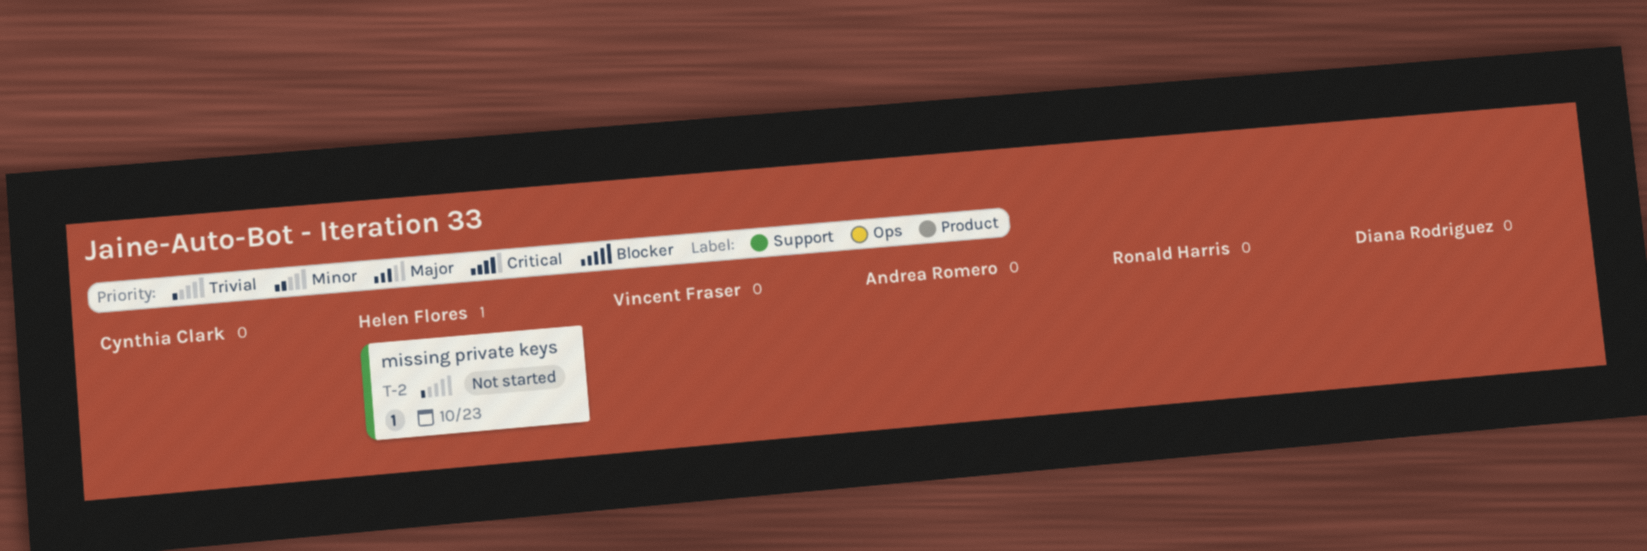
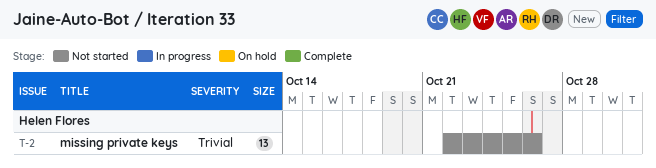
T-2, estimate: 1 -> 13
T-2, due: Oct 23 -> Oct 26

